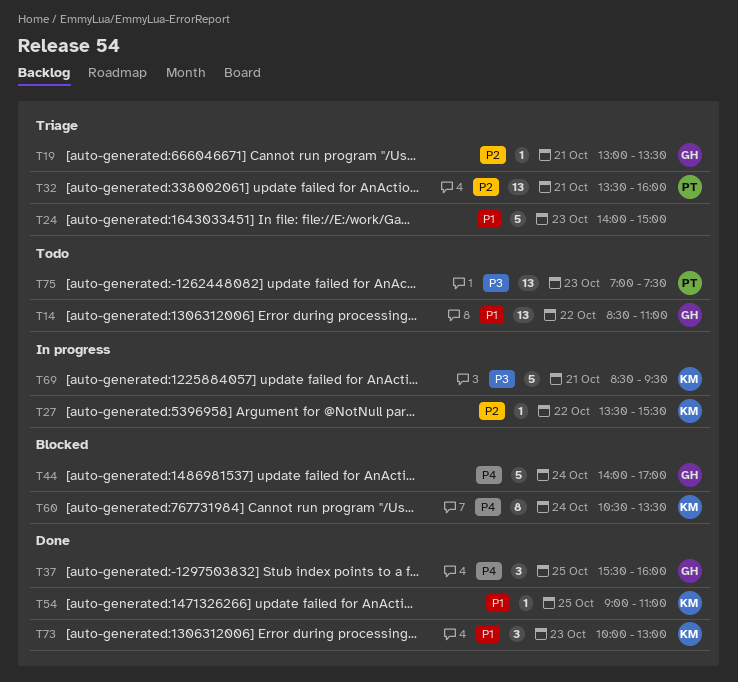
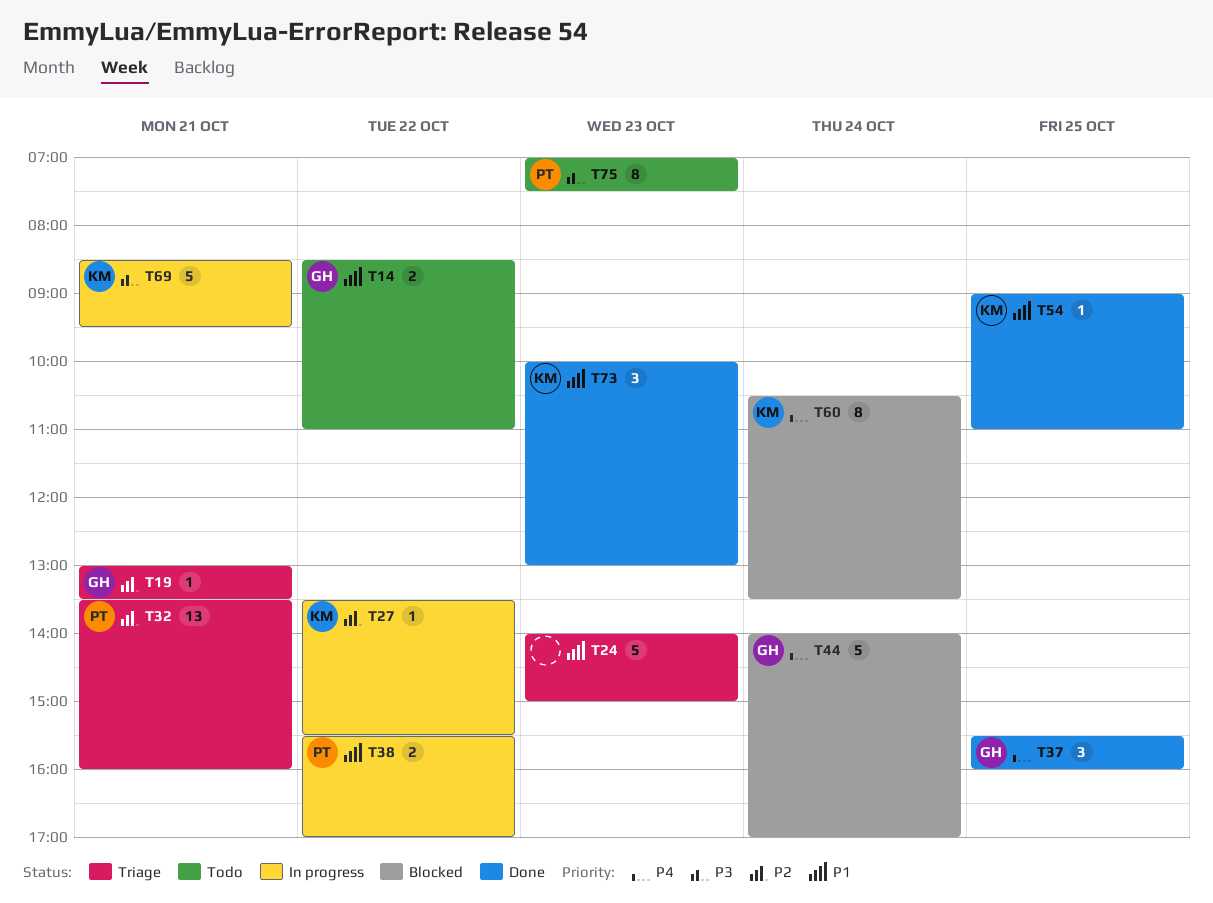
T14, estimate: 13 -> 2
T38: none -> present
T75, estimate: 13 -> 8

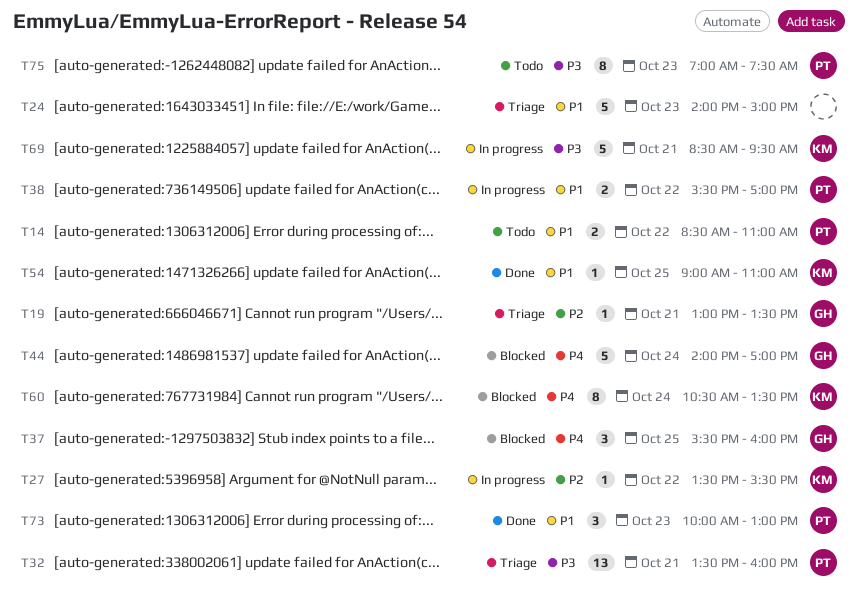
T14, owner: GH -> PT
T32, priority: P2 -> P3
T37, status: Done -> Blocked
T73, owner: KM -> PT

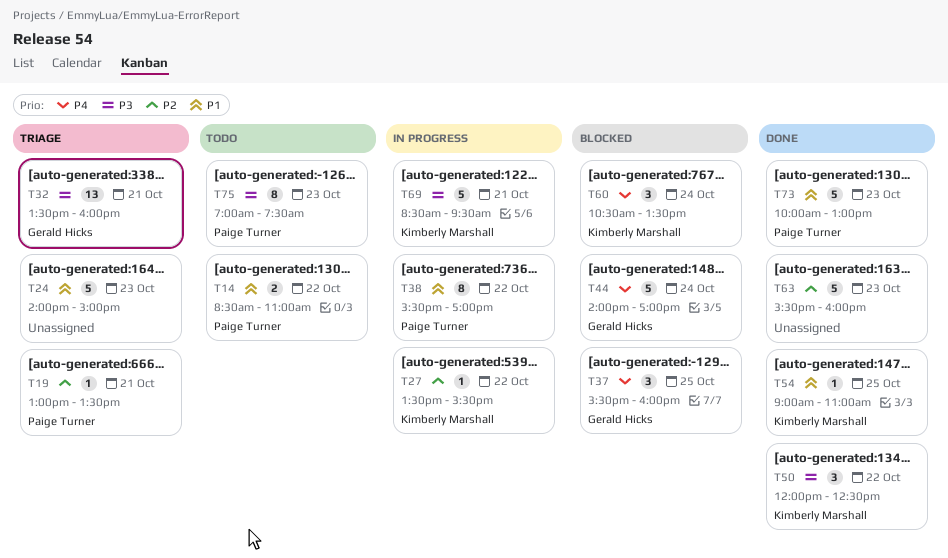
T19, owner: Gerald Hicks -> Paige Turner
T32, owner: Paige Turner -> Gerald Hicks
T38, estimate: 2 -> 8
T50: none -> present
T60, estimate: 8 -> 3
T63: none -> present
T73, estimate: 3 -> 5

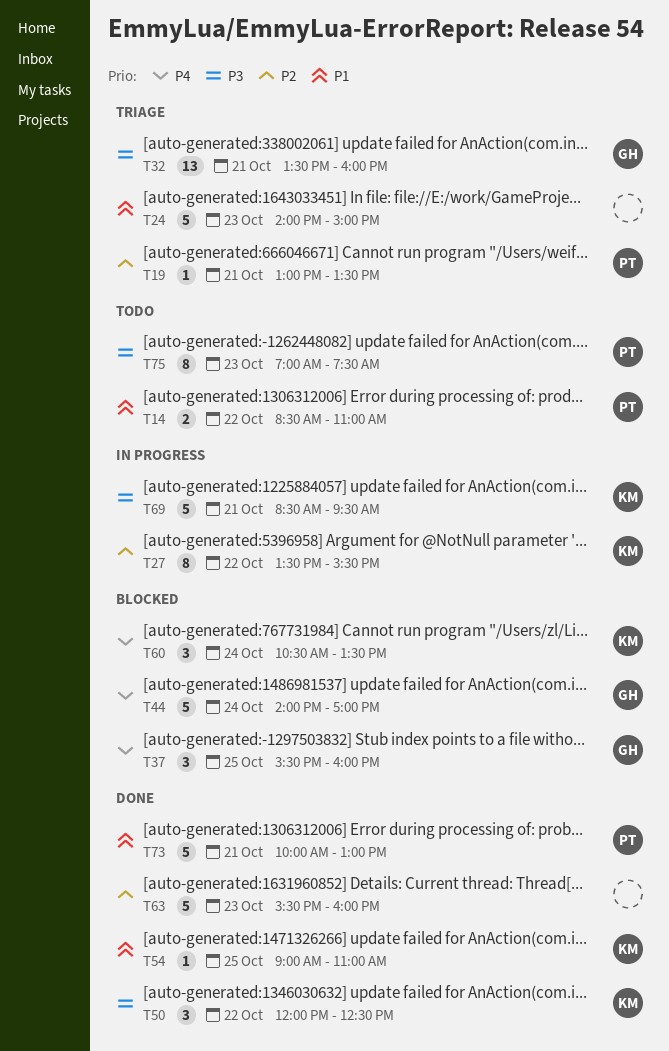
T27, estimate: 1 -> 8
T38: present -> none
T73, day: Oct 23 -> Oct 21

